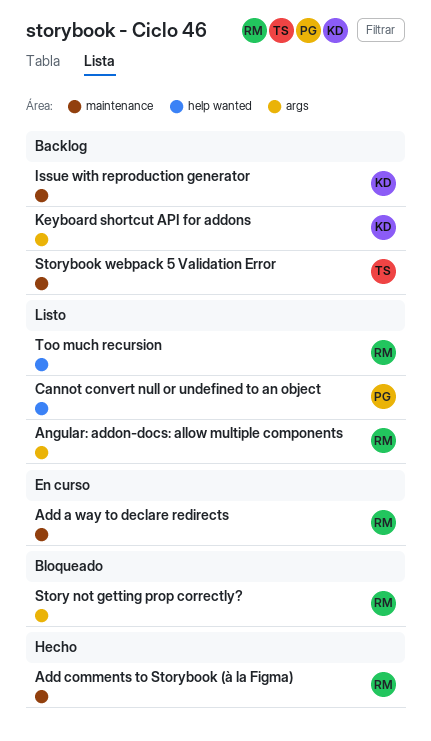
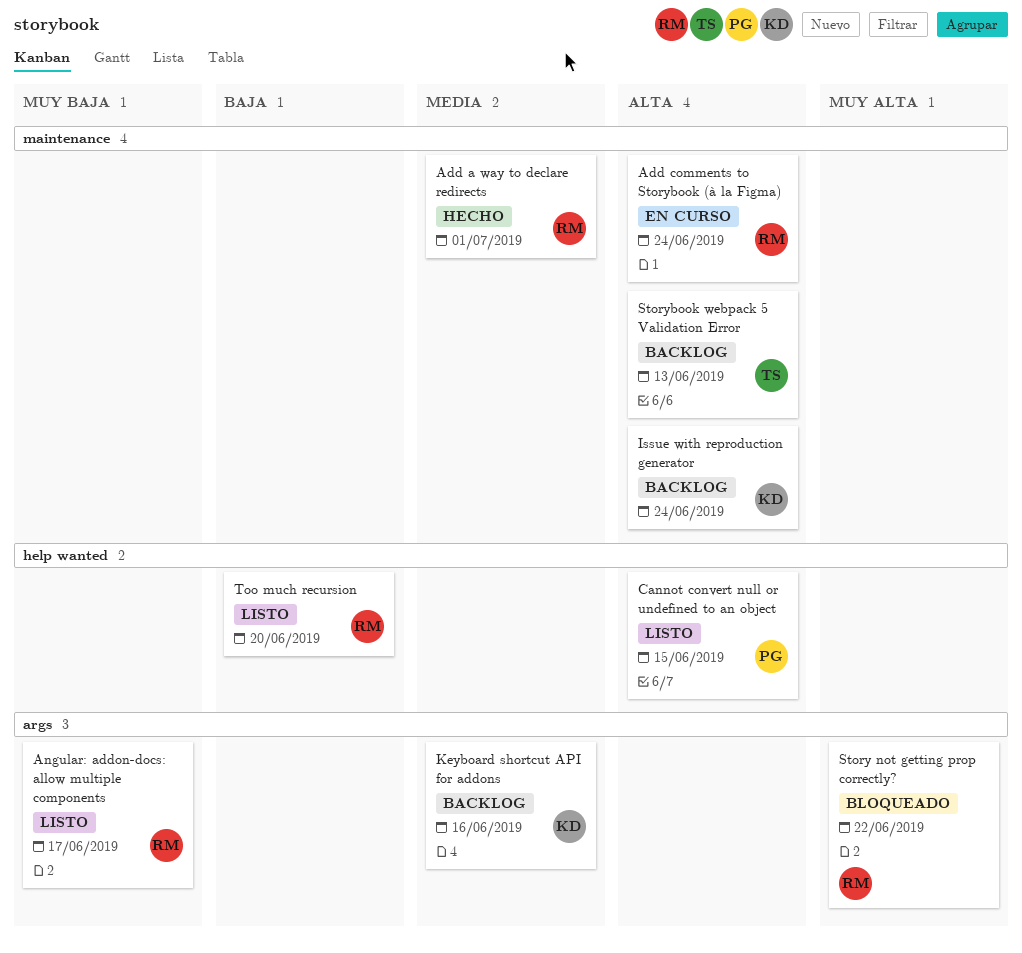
Add a way to declare redirects, status: En curso -> Hecho
Add comments to Storybook (à la Figma), status: Hecho -> En curso

